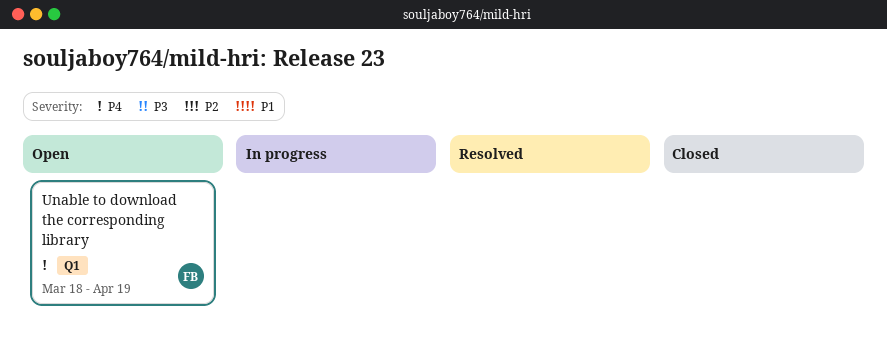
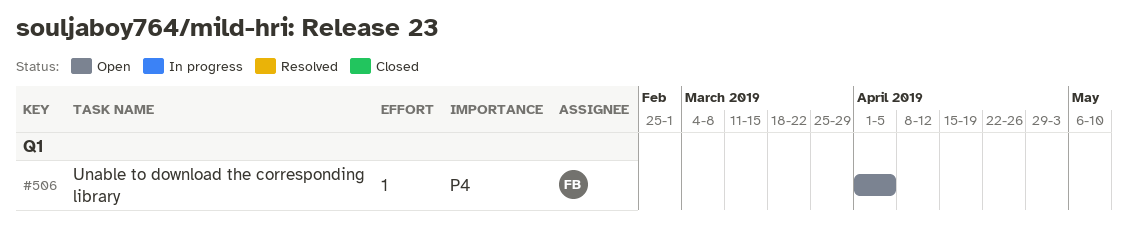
Unable to download the corresponding library, start: Mar 18 -> Apr 1
Unable to download the corresponding library, due: Apr 19 -> Apr 5

